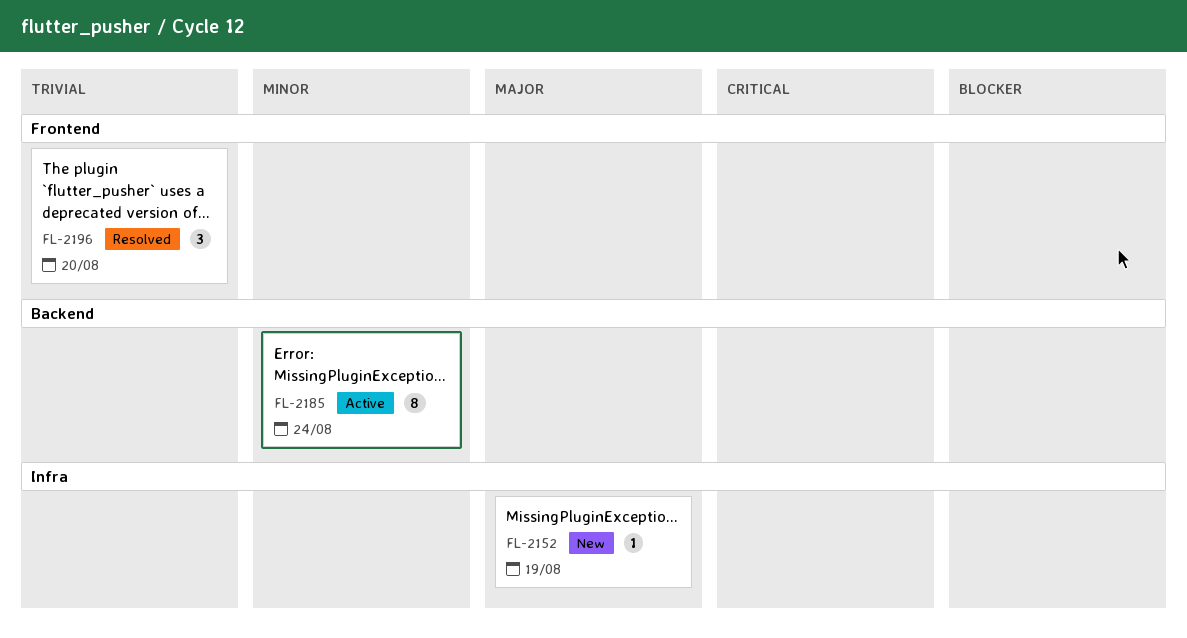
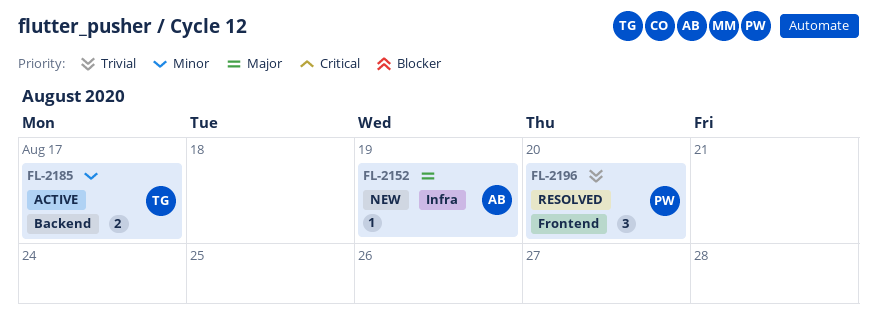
FL-2185, estimate: 8 -> 2
FL-2185, due: Aug 24 -> Aug 17

